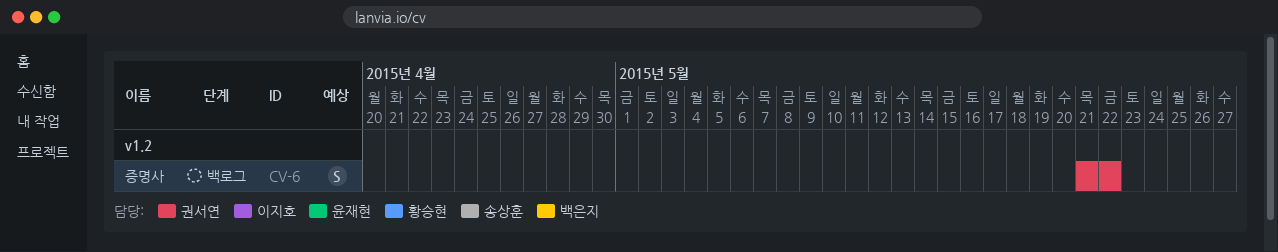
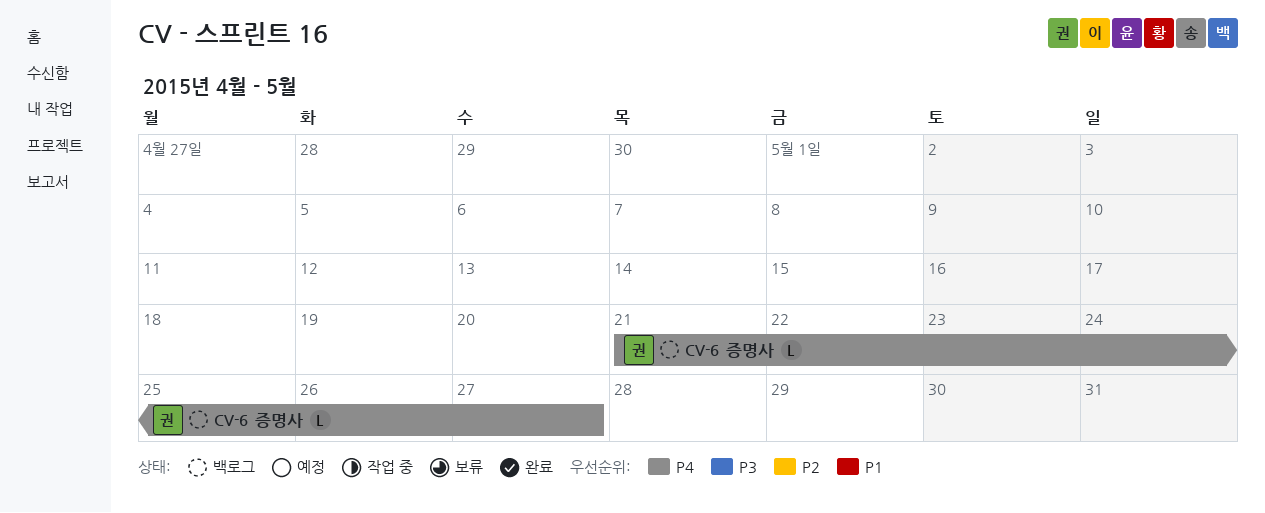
CV-6, estimate: S -> L
CV-6, due: May 22 -> May 27

